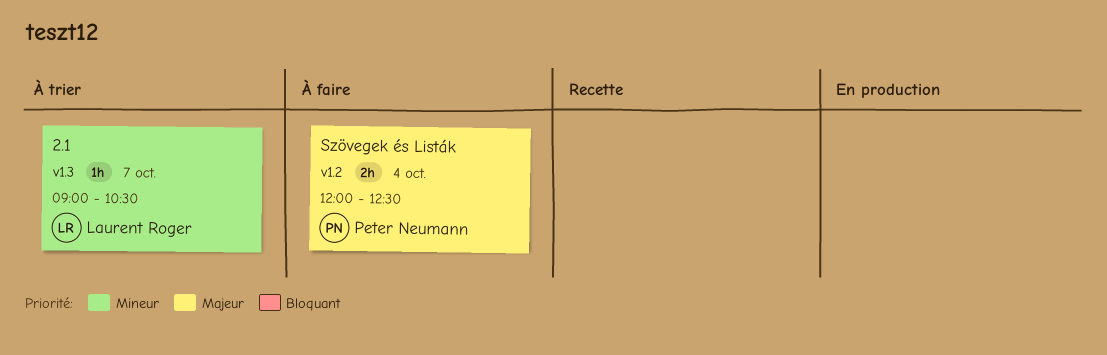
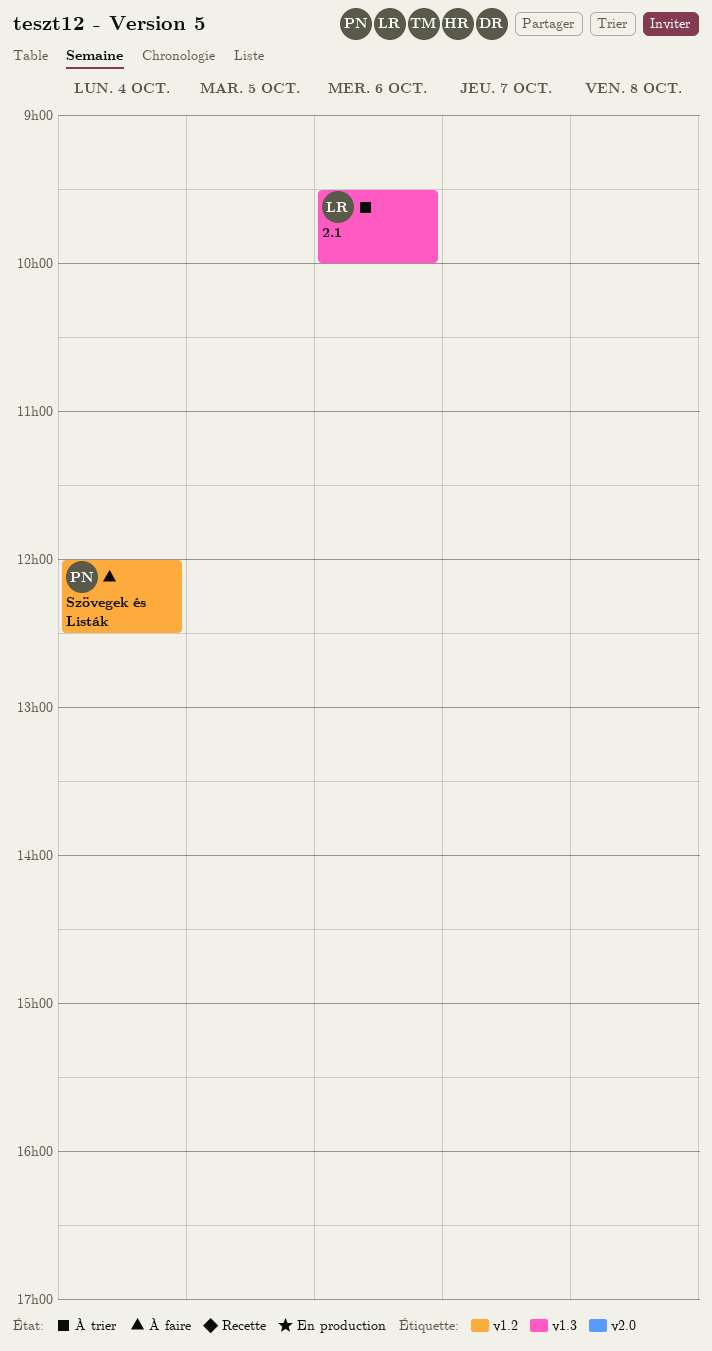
2.1, day: Oct 7 -> Oct 6
2.1, begins: 09:00 -> 09:30
2.1, ends: 10:30 -> 10:00

